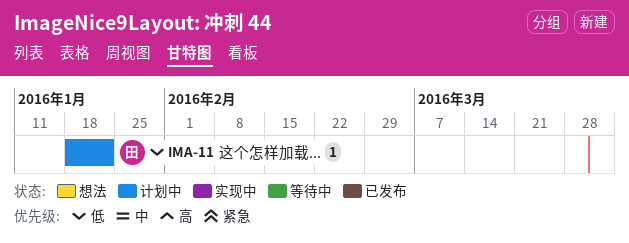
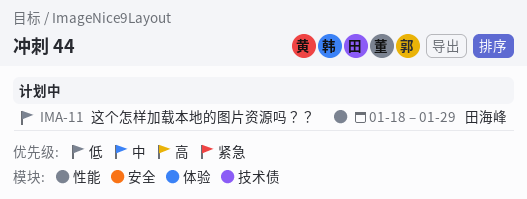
IMA-11, due: Jan 22 -> Jan 29

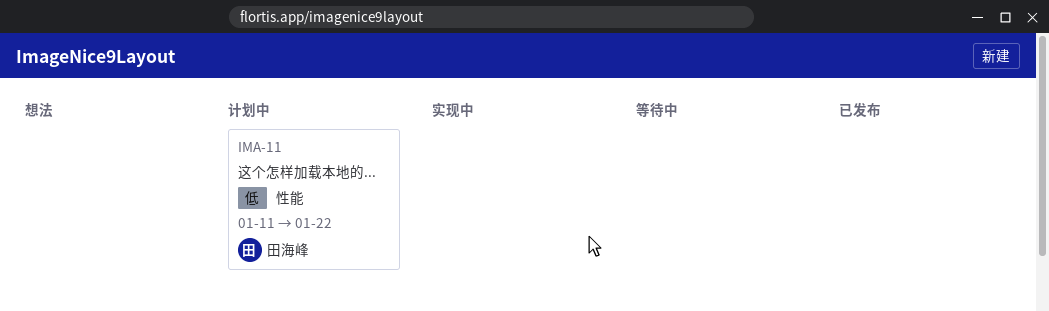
IMA-11, start: Jan 18 -> Jan 11
IMA-11, due: Jan 29 -> Jan 22

